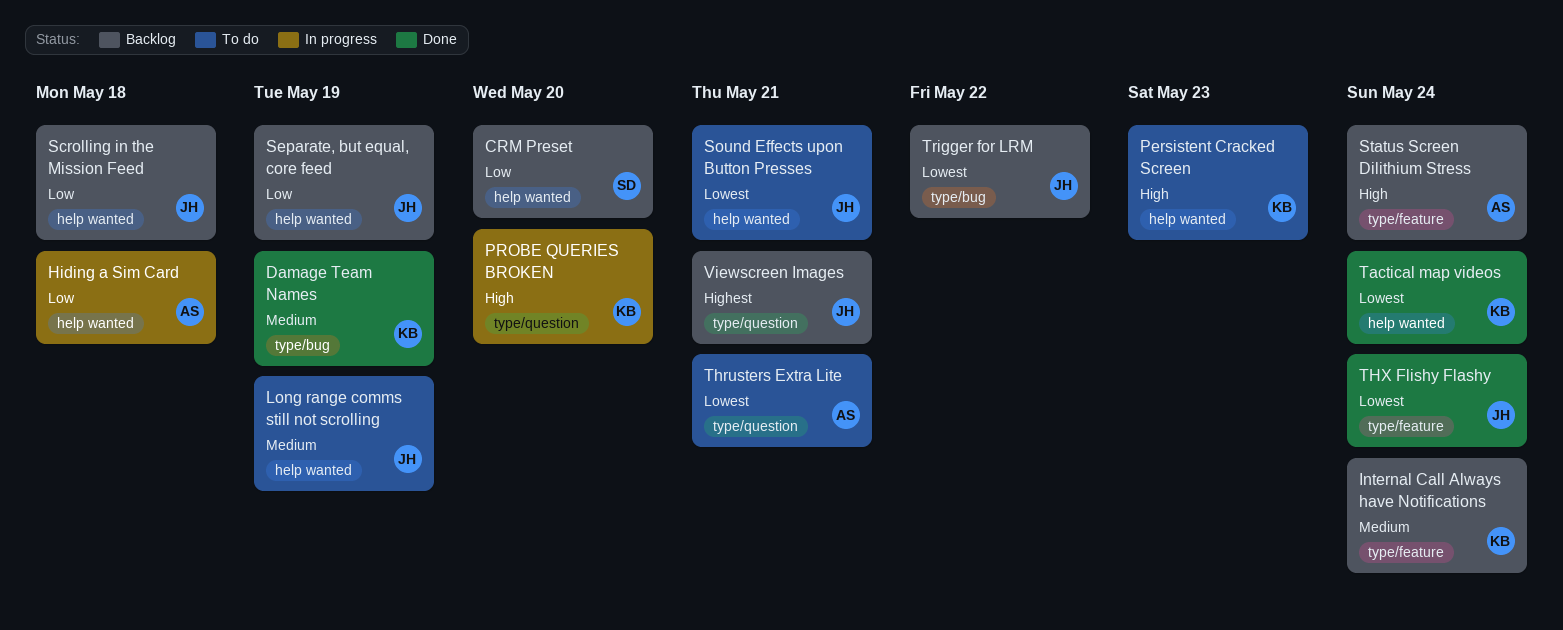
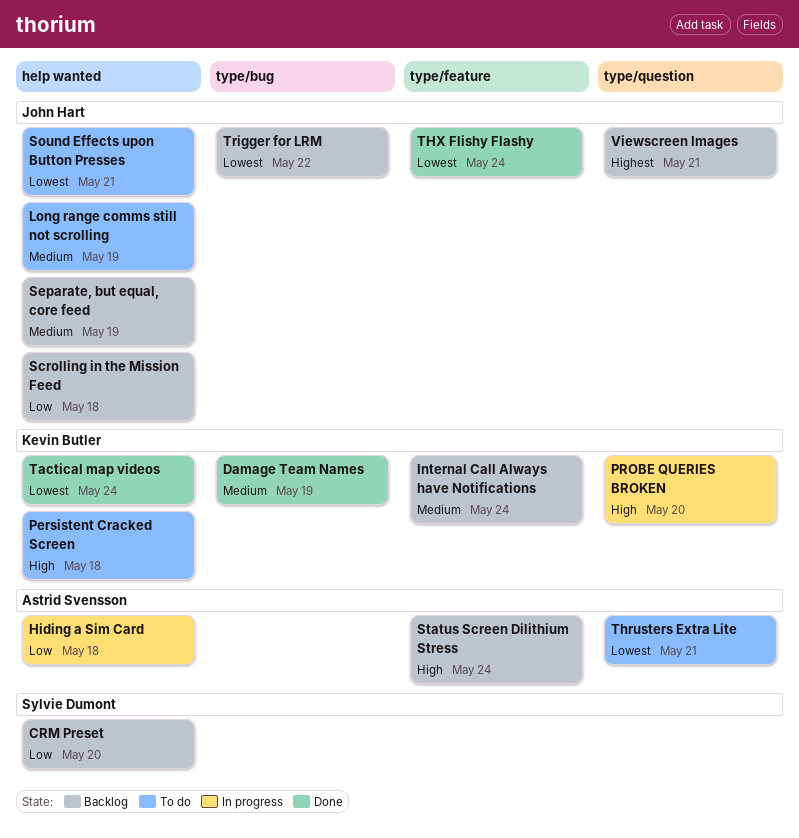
Persistent Cracked Screen, due: May 23 -> May 18
Separate, but equal, core feed, priority: Low -> Medium

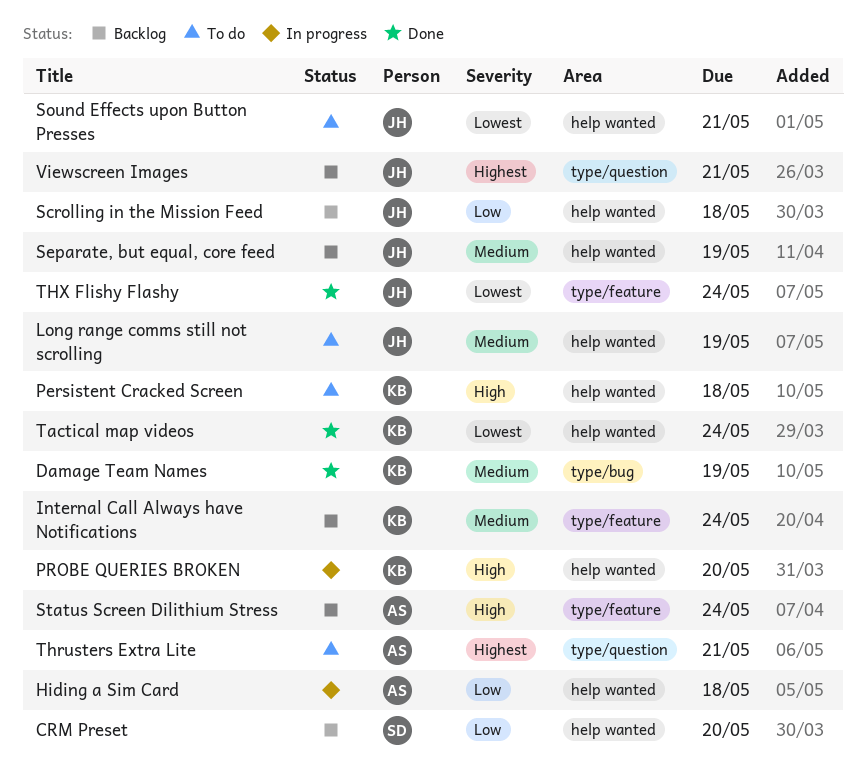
PROBE QUERIES BROKEN, label: type/question -> help wanted
Thrusters Extra Lite, priority: Lowest -> Highest
Trigger for LRM: present -> none

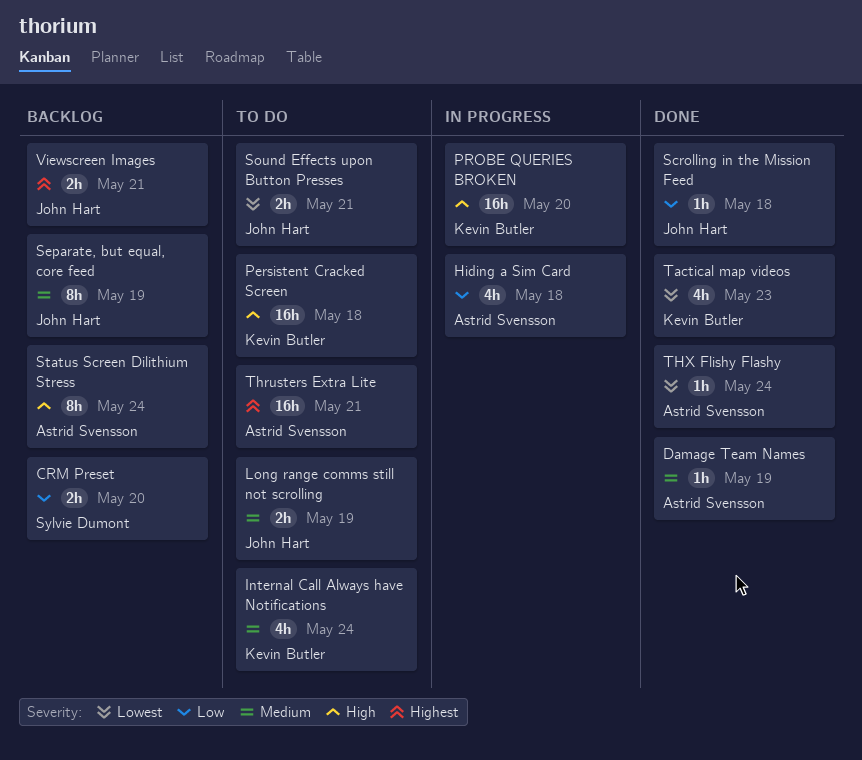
Damage Team Names, owner: Kevin Butler -> Astrid Svensson
Internal Call Always have Notifications, status: Backlog -> To do
Scrolling in the Mission Feed, status: Backlog -> Done
Tactical map videos, due: May 24 -> May 23
THX Flishy Flashy, owner: John Hart -> Astrid Svensson

